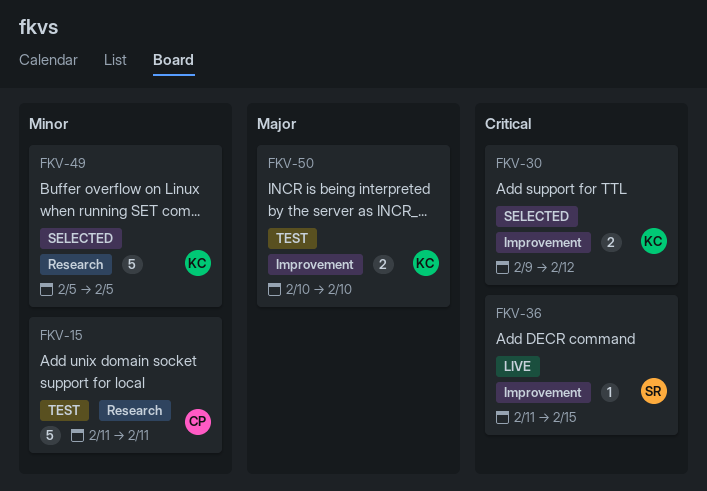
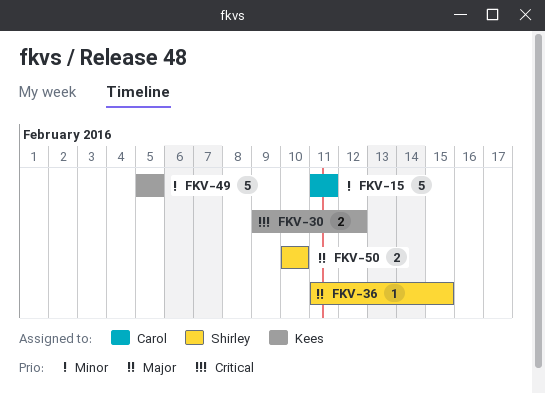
FKV-36, priority: Critical -> Major
FKV-50, owner: Kees -> Shirley

